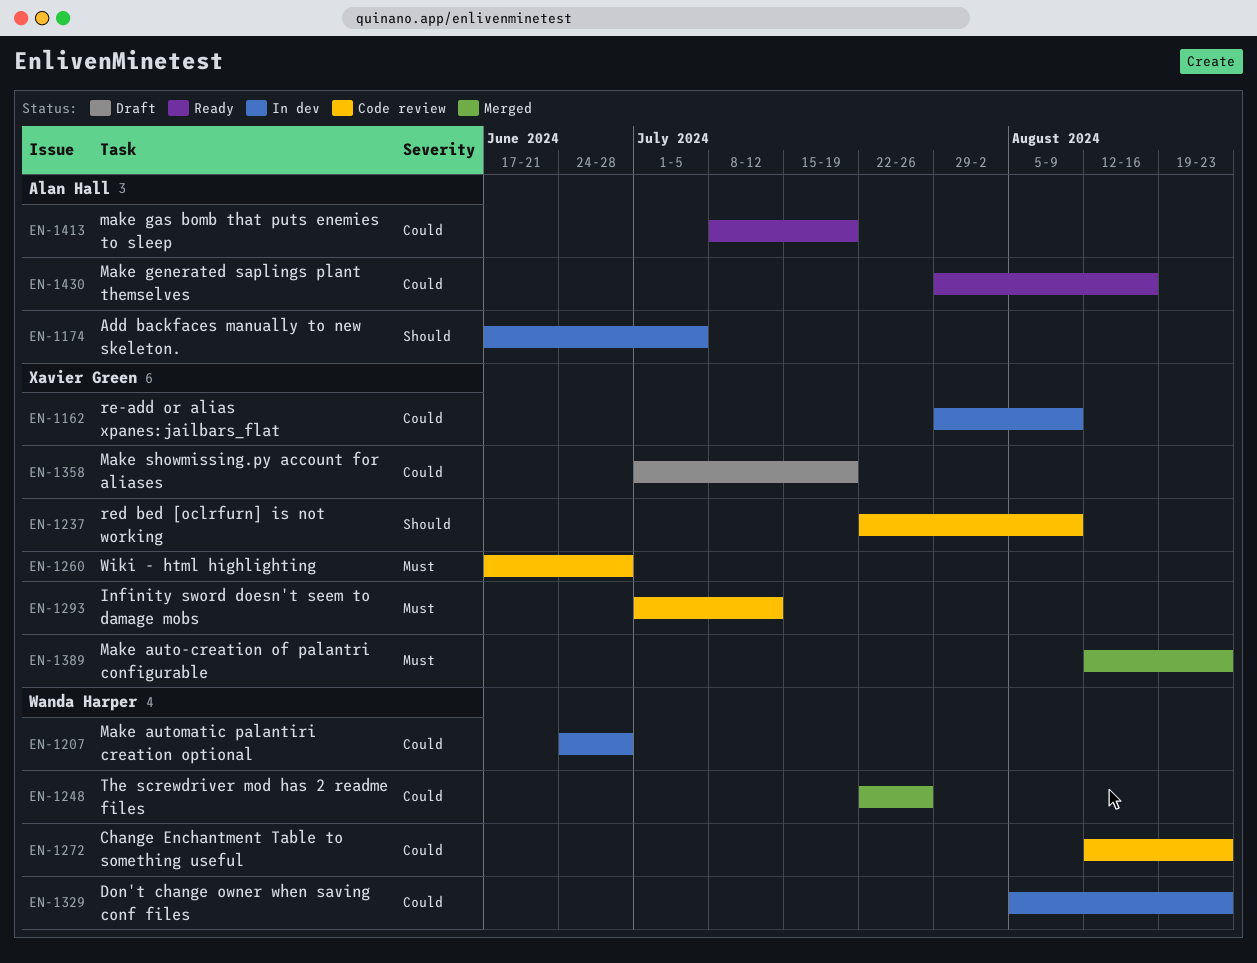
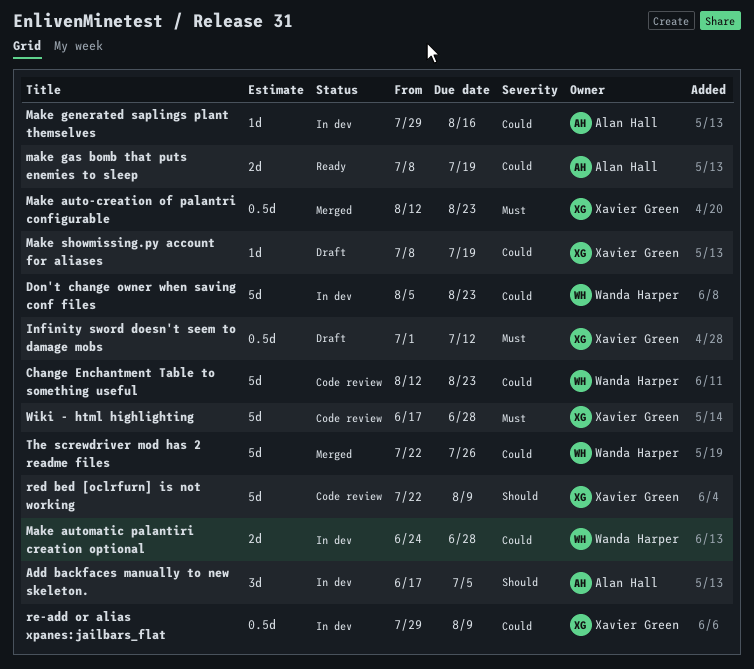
Infinity sword doesn't seem to damage mobs, status: Code review -> Draft
Make generated saplings plant themselves, status: Ready -> In dev
Make showmissing.py account for aliases, start: Jul 1 -> Jul 8

